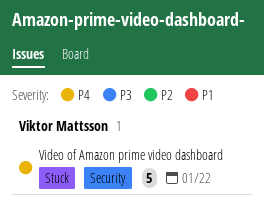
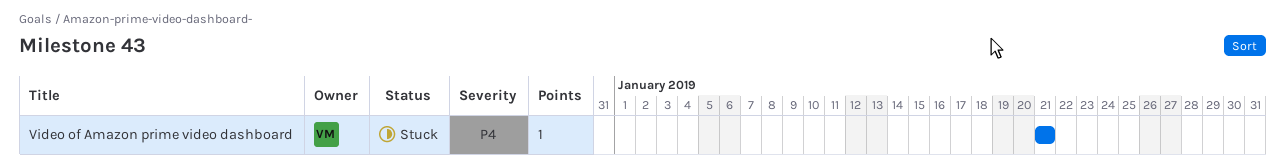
Video of Amazon prime video dashboard, estimate: 5 -> 1
Video of Amazon prime video dashboard, due: Jan 22 -> Jan 21

